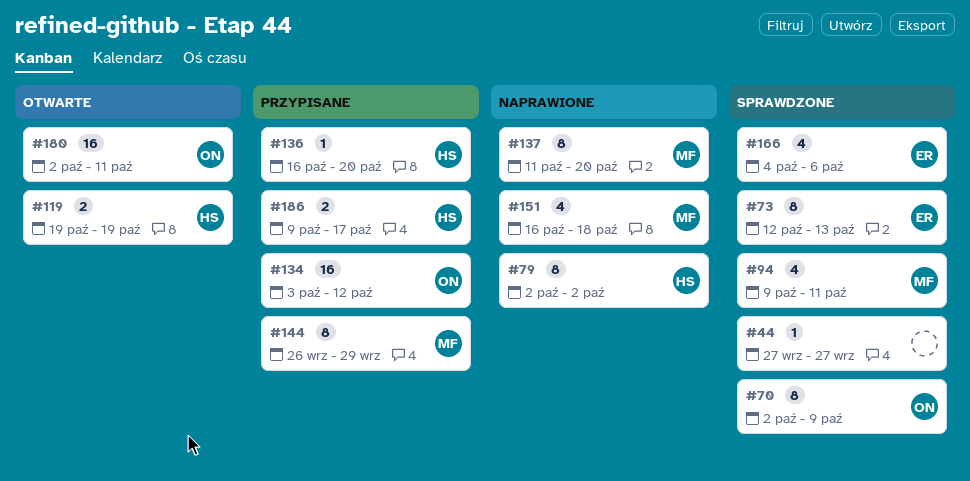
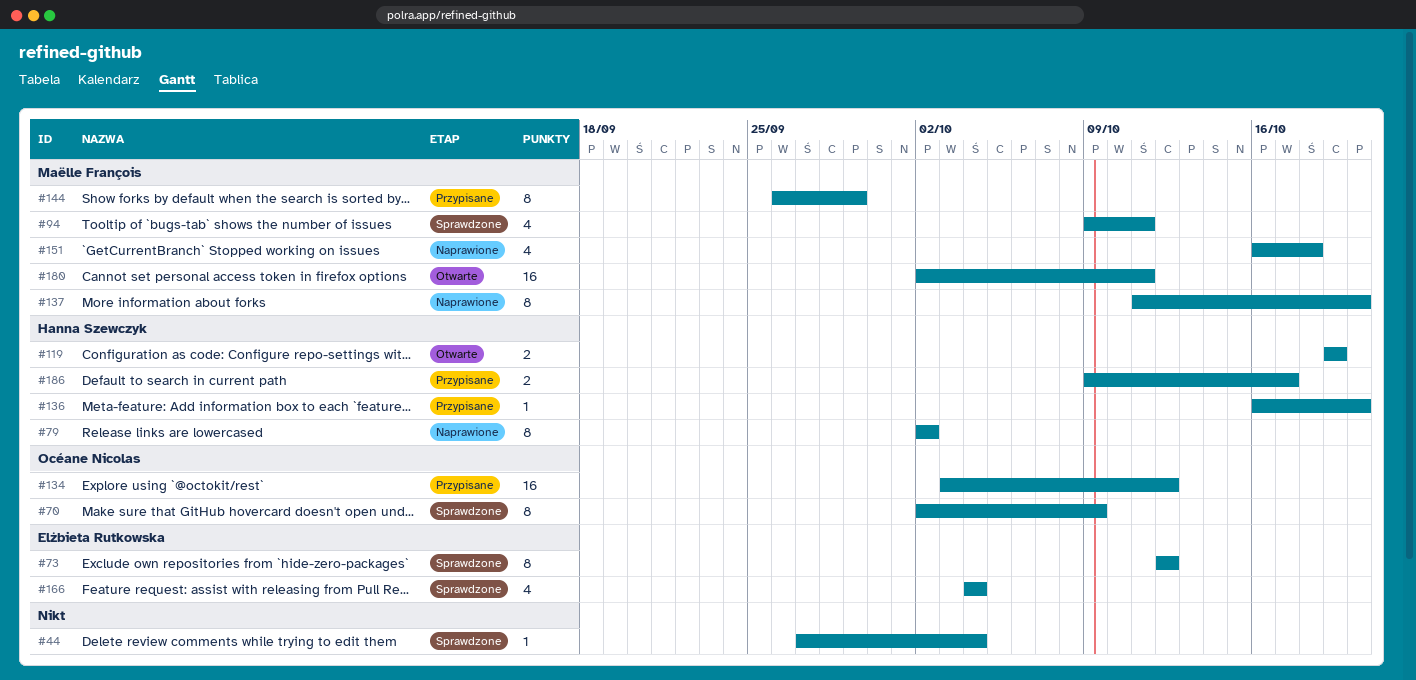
#44, due: Sep 27 -> Oct 4
#73, due: Oct 13 -> Oct 12
#166, due: Oct 6 -> Oct 4
#180, owner: Océane Nicolas -> Maëlle François

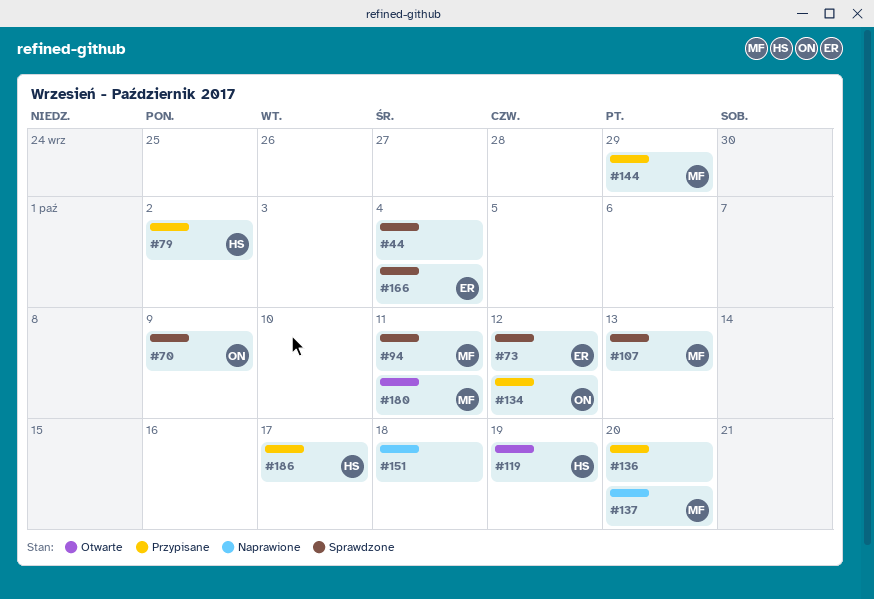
#79, status: Naprawione -> Przypisane
#107: none -> present
#136, owner: Hanna Szewczyk -> none
#151, owner: Maëlle François -> none

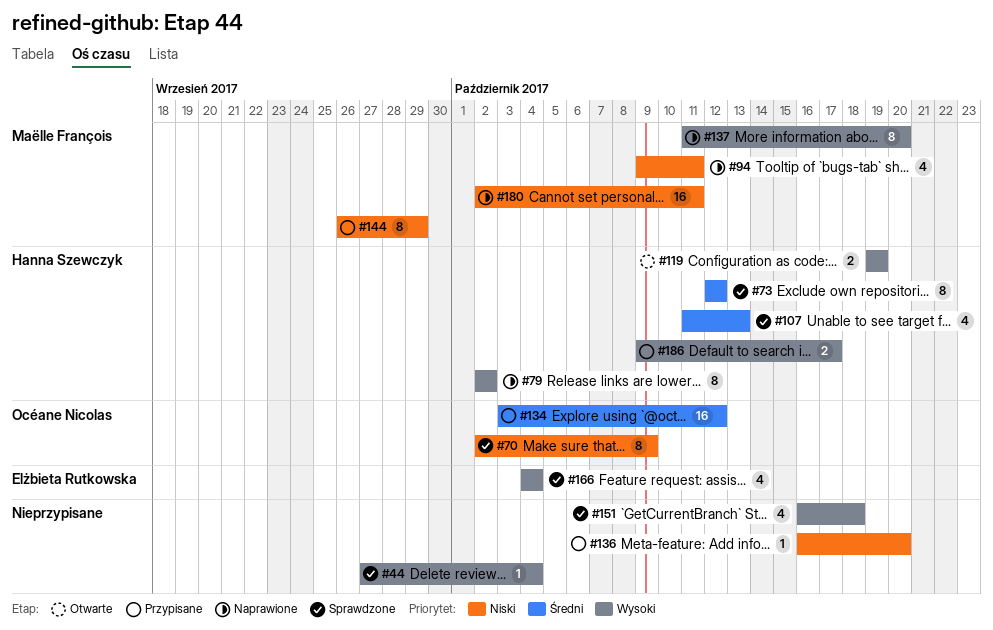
#73, owner: Elżbieta Rutkowska -> Hanna Szewczyk
#79, status: Przypisane -> Naprawione
#94, status: Sprawdzone -> Naprawione
#107, owner: Maëlle François -> Hanna Szewczyk
#151, status: Naprawione -> Sprawdzone
#180, status: Otwarte -> Naprawione

